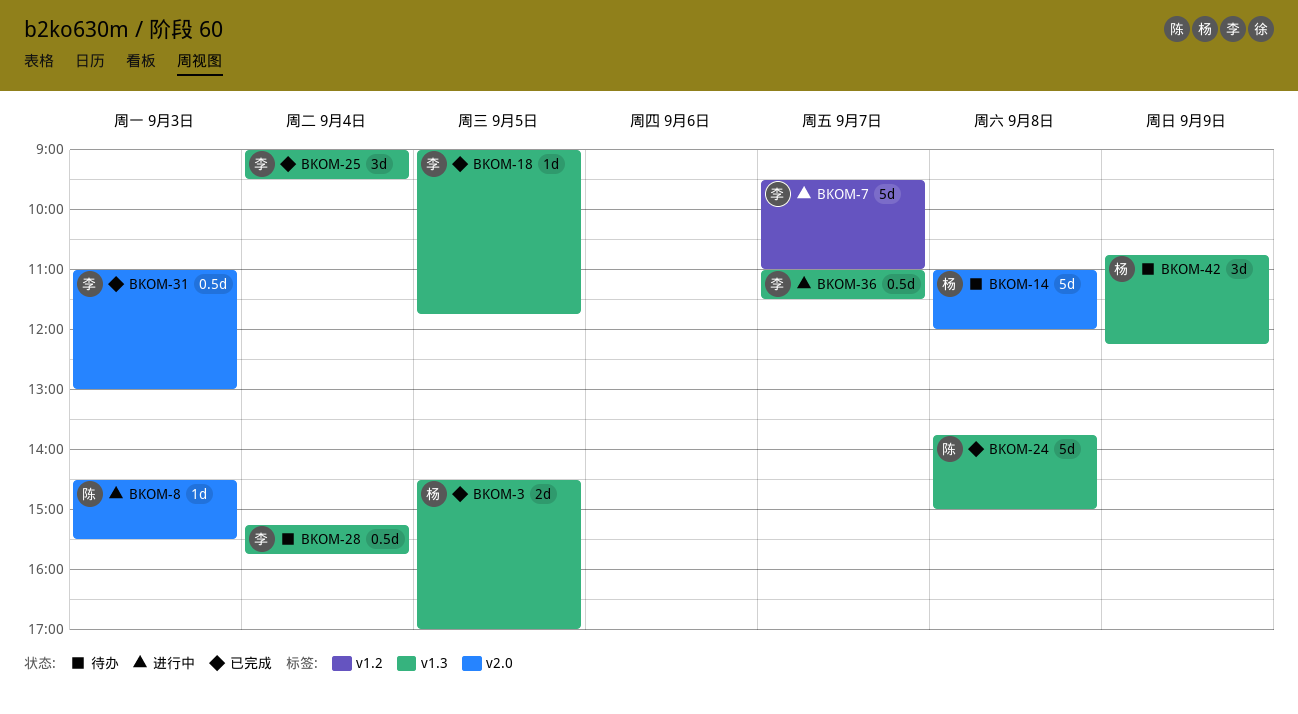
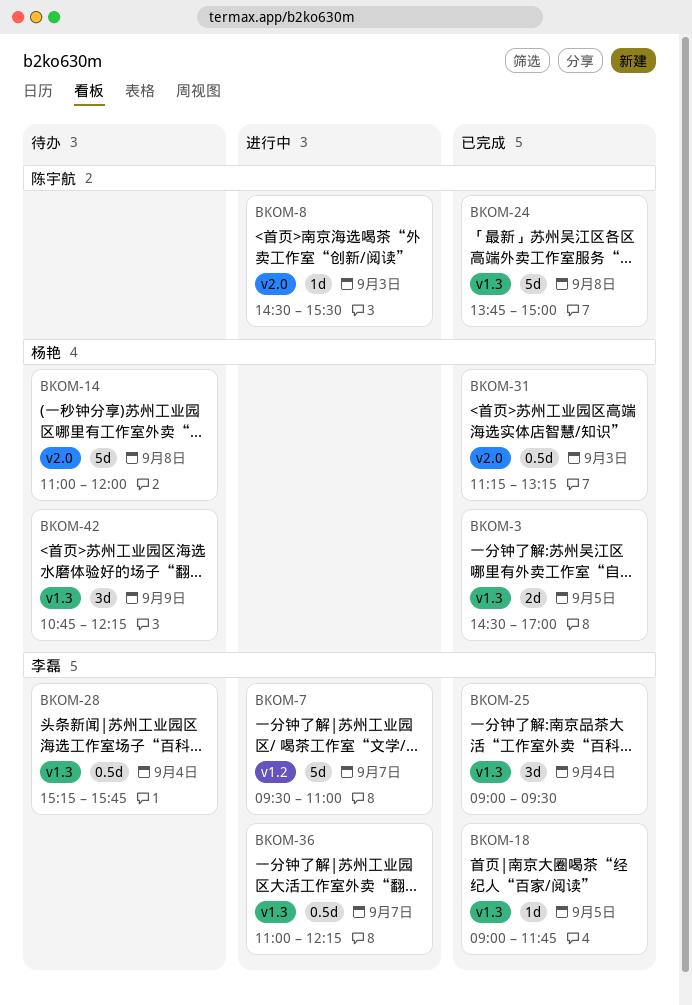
BKOM-31, owner: 李磊 -> 杨艳
BKOM-31, begins: 11:00 -> 11:15
BKOM-31, ends: 13:00 -> 13:15
BKOM-36, ends: 11:30 -> 12:15

